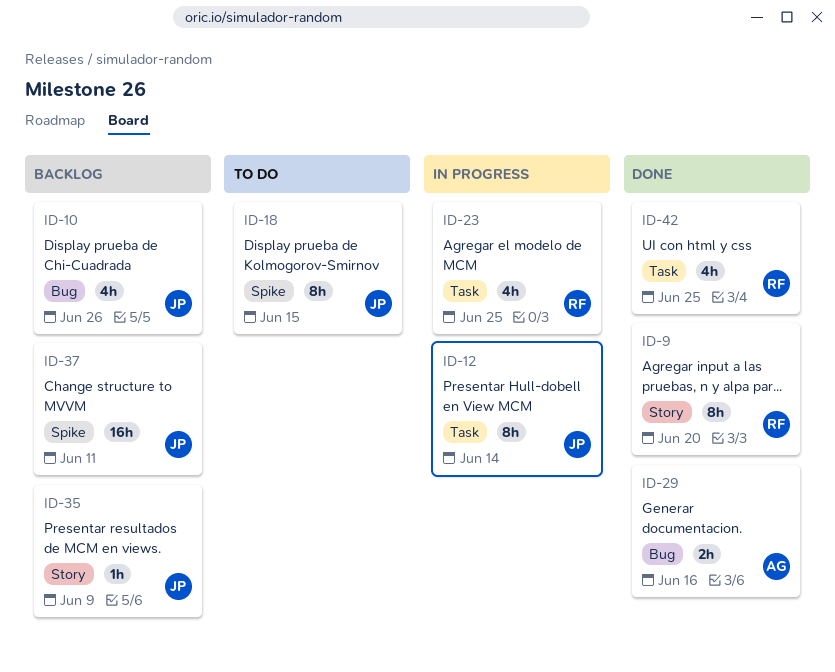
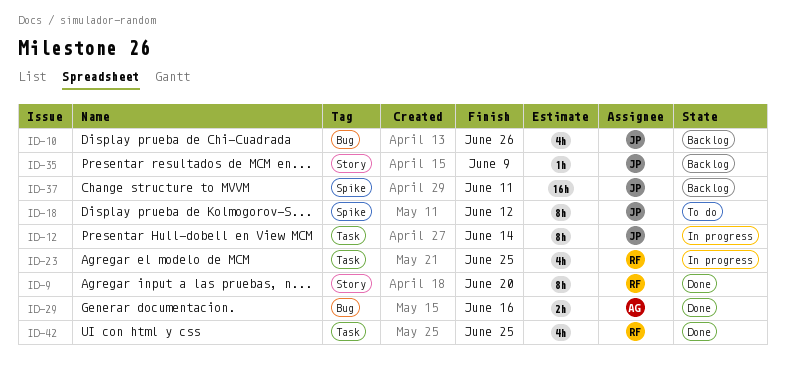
ID-18, due: Jun 15 -> Jun 12

